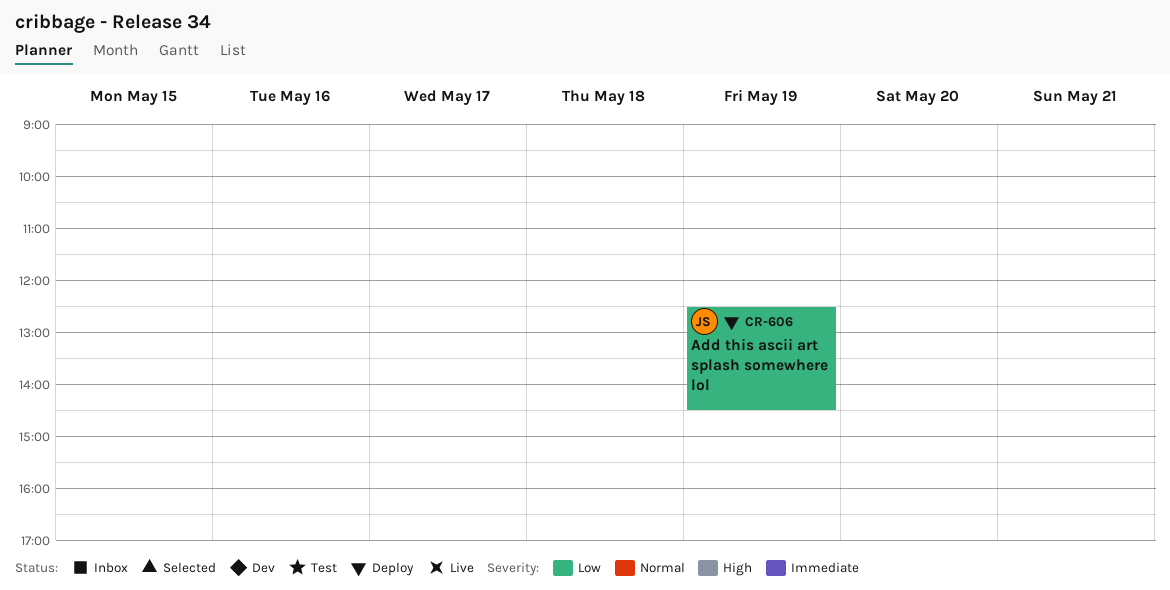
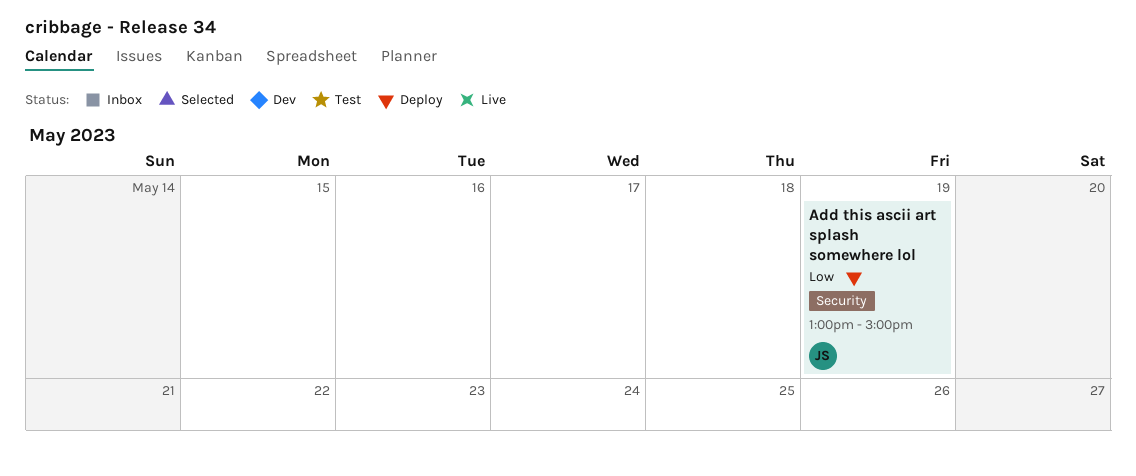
Add this ascii art splash somewhere lol, begins: 12:30 -> 13:00
Add this ascii art splash somewhere lol, ends: 14:30 -> 15:00

